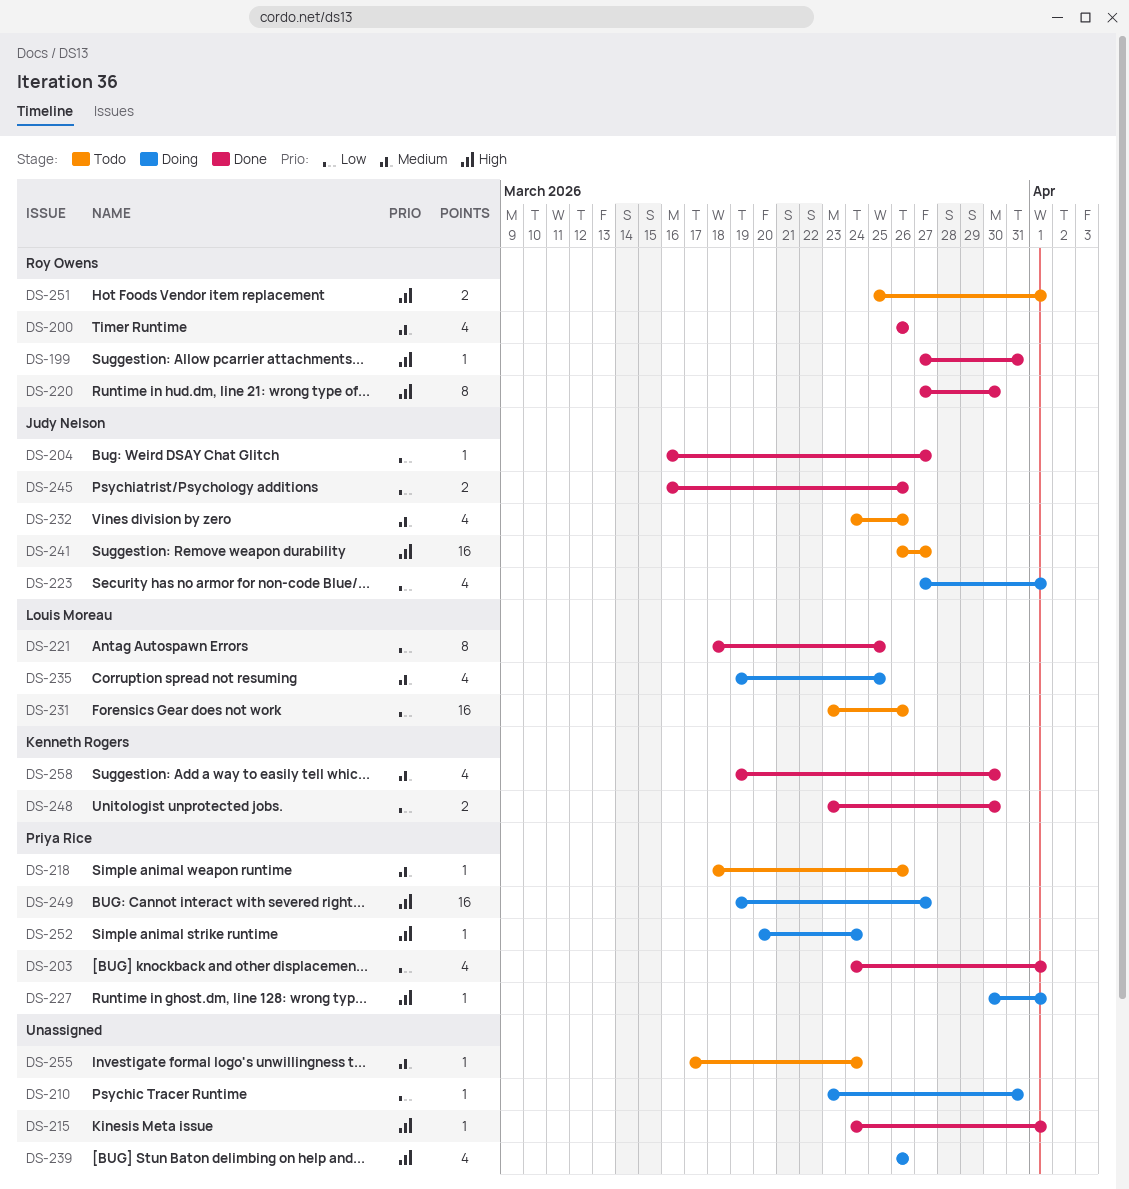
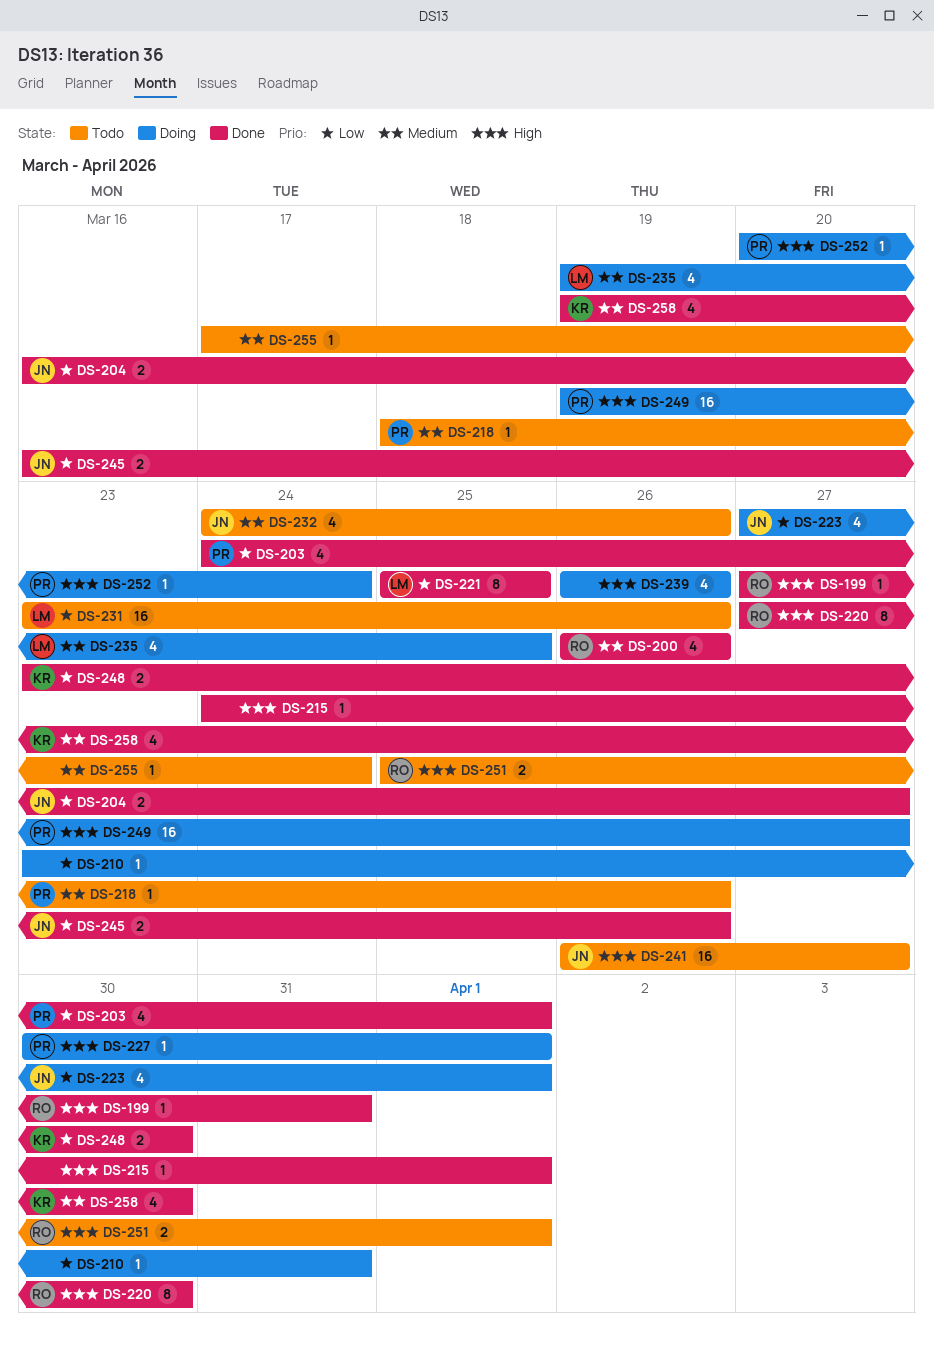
DS-204, estimate: 1 -> 2
DS-221, start: Mar 18 -> Mar 25

